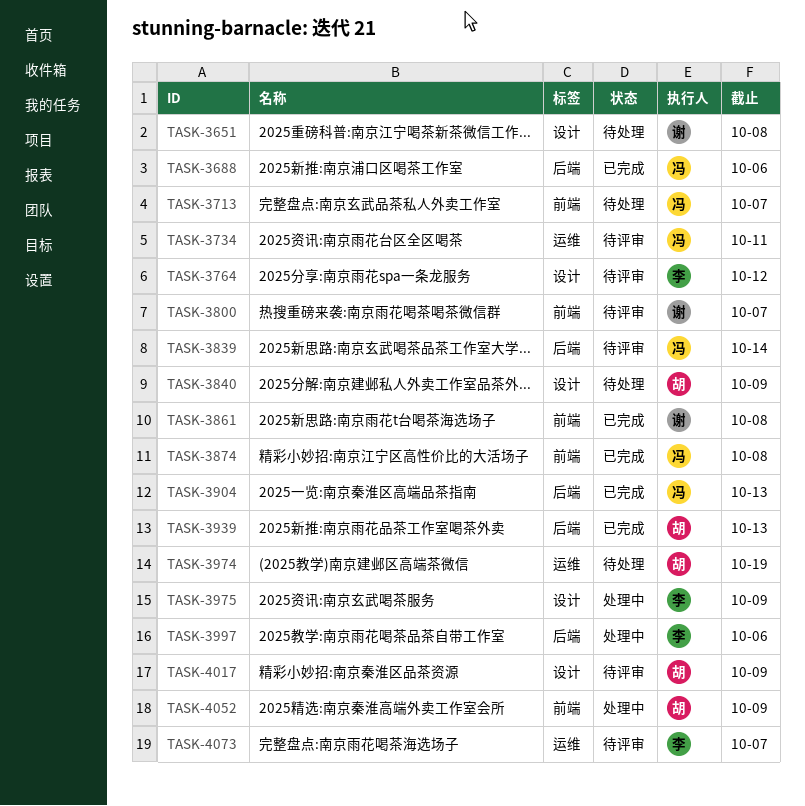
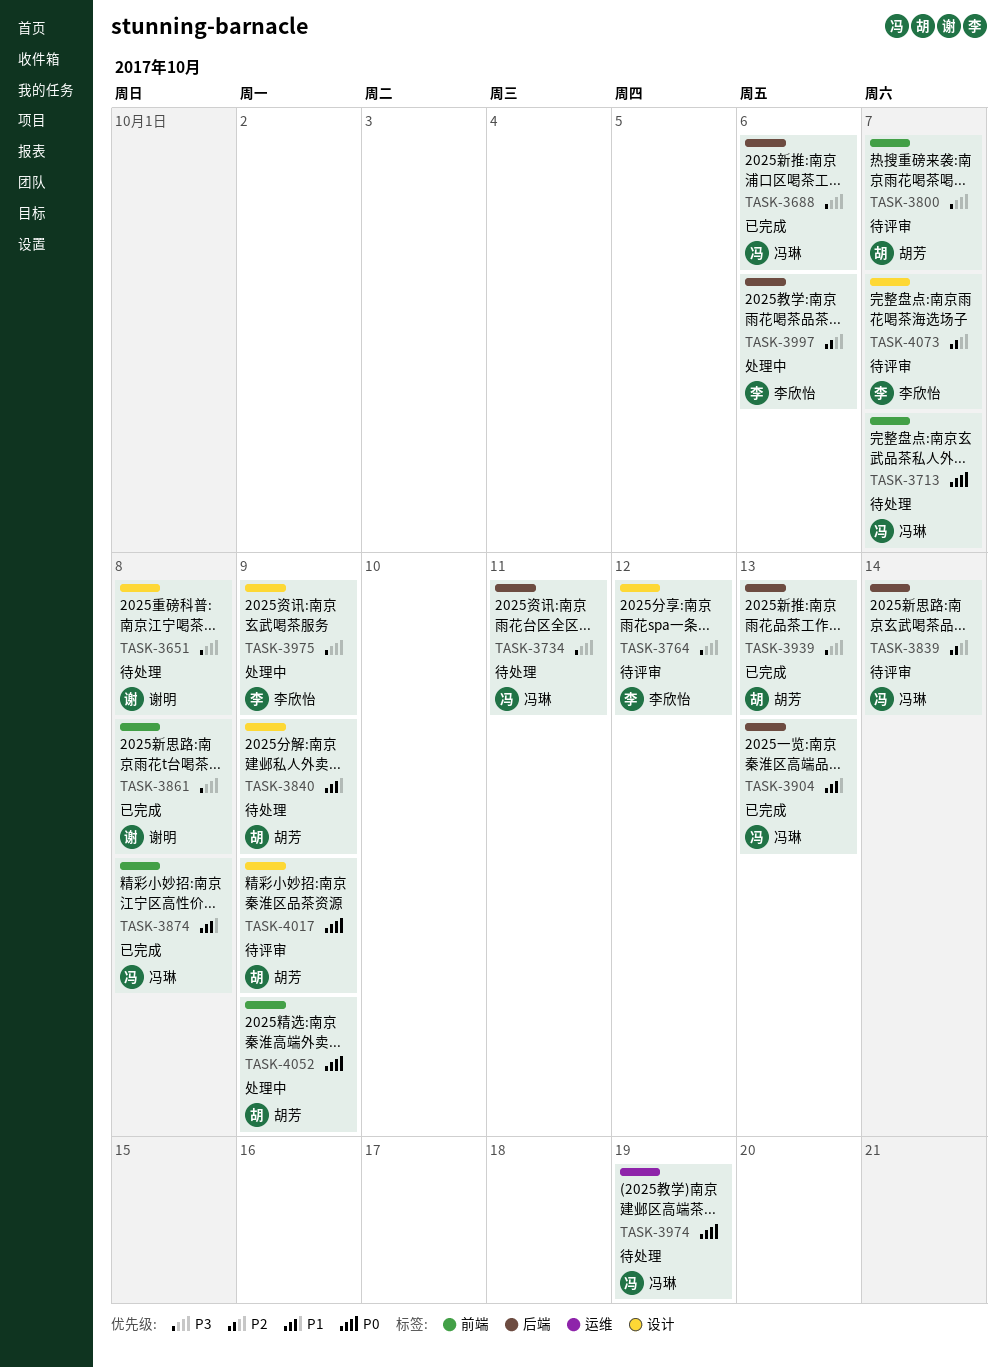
TASK-3734, status: 待评审 -> 待处理
TASK-3734, label: 运维 -> 后端
TASK-3800, owner: 谢明 -> 胡芳
TASK-3974, owner: 胡芳 -> 冯琳
TASK-4073, label: 运维 -> 设计

